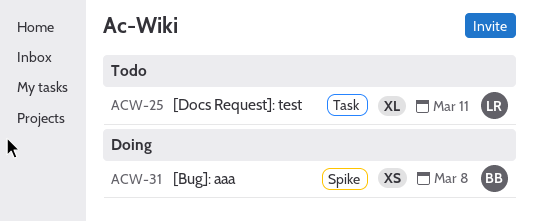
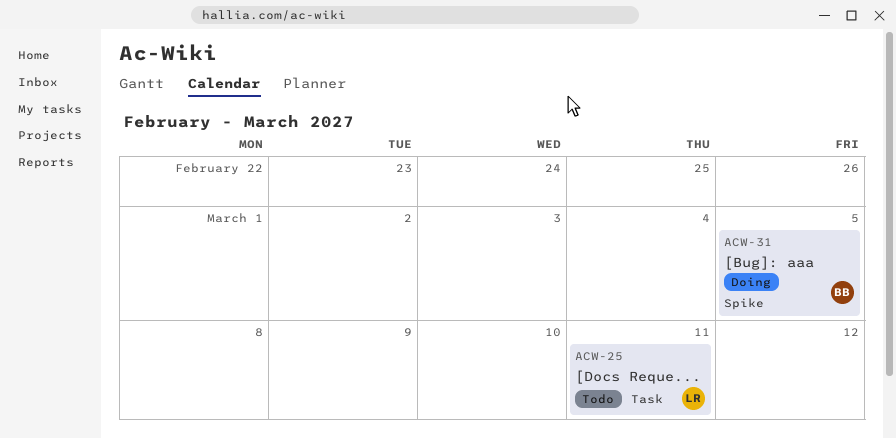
ACW-31, due: Mar 8 -> Mar 5

